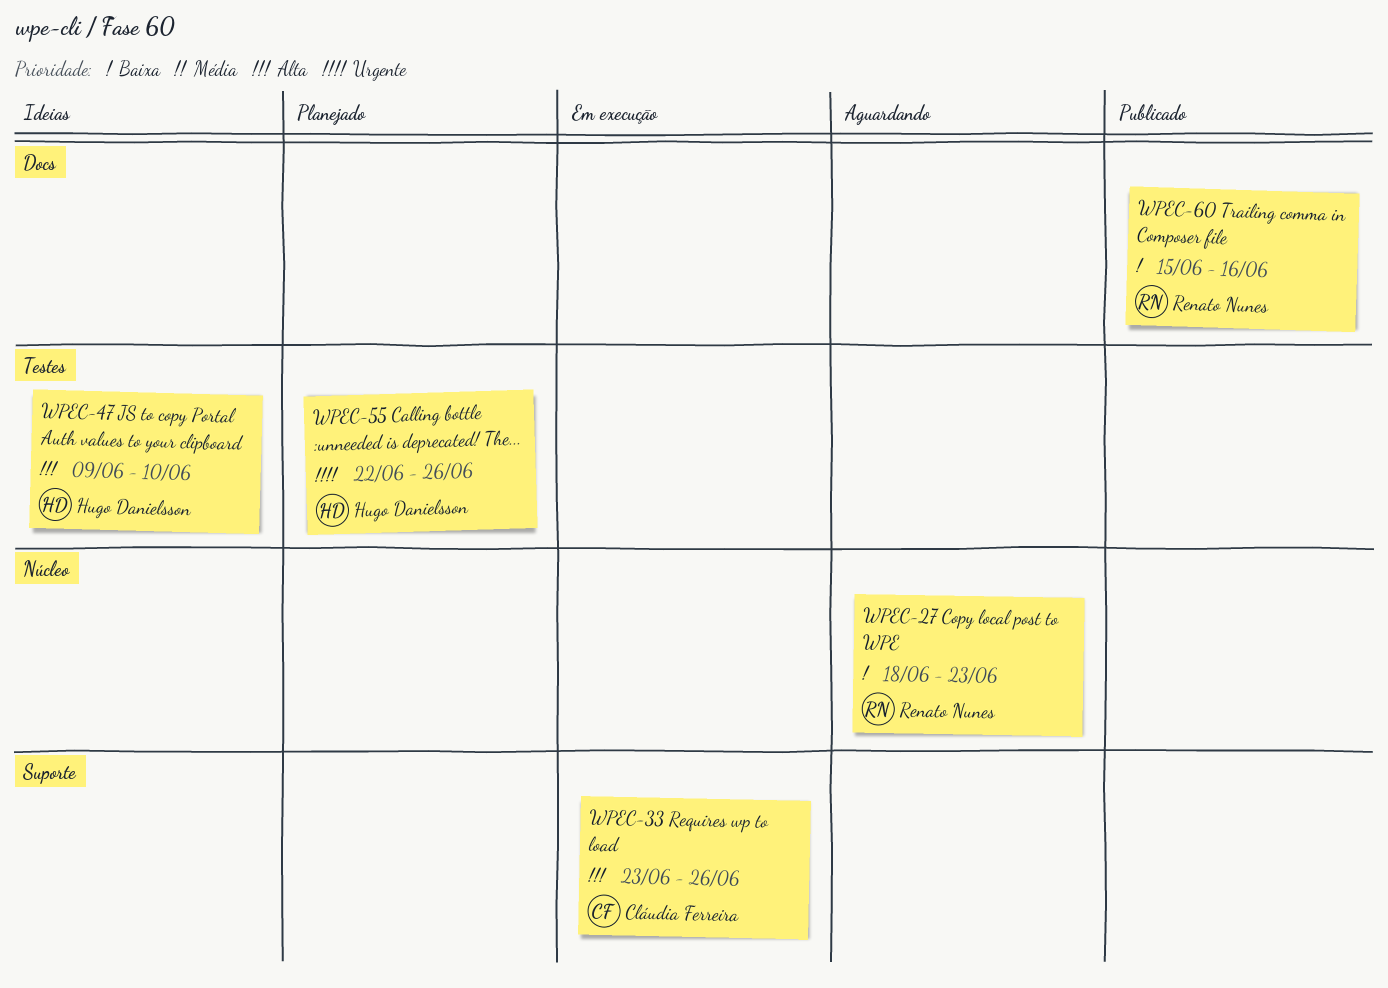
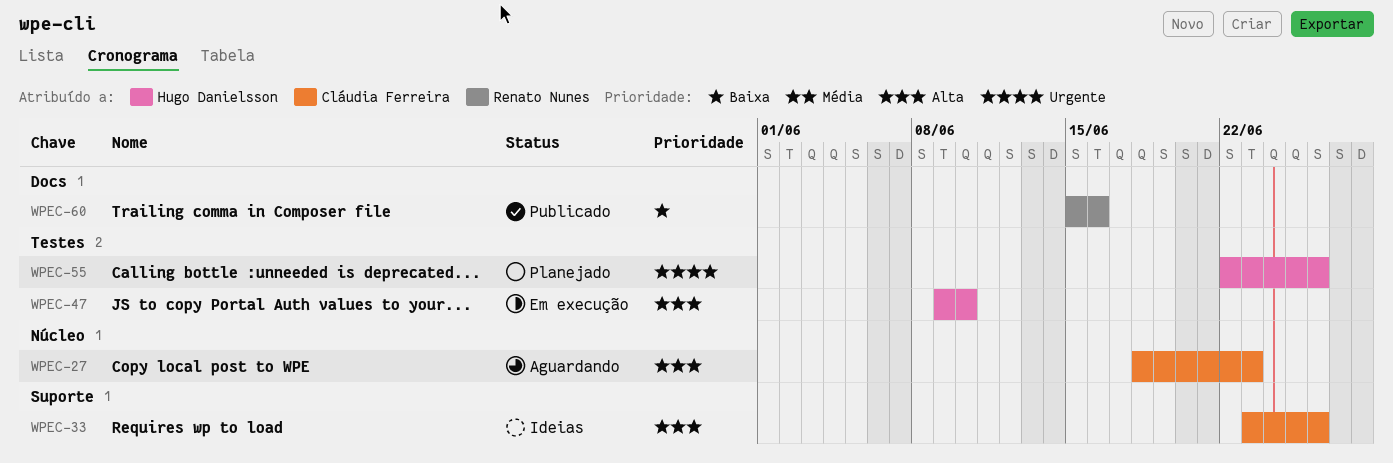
WPEC-27, owner: Renato Nunes -> Cláudia Ferreira
WPEC-27, priority: Baixa -> Alta
WPEC-33, status: Em execução -> Ideias
WPEC-47, status: Ideias -> Em execução

